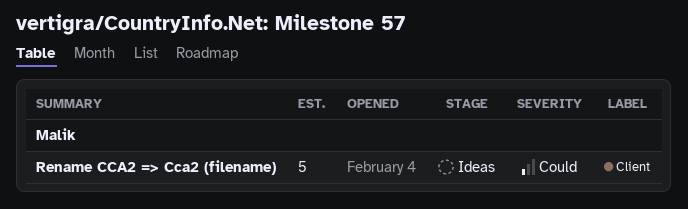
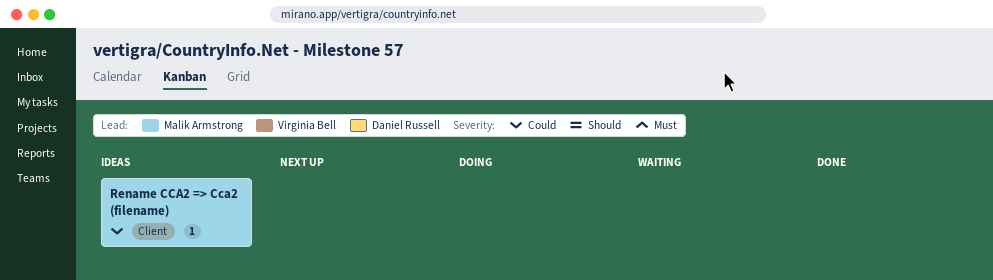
Rename CCA2 => Cca2 (filename), estimate: 5 -> 1

